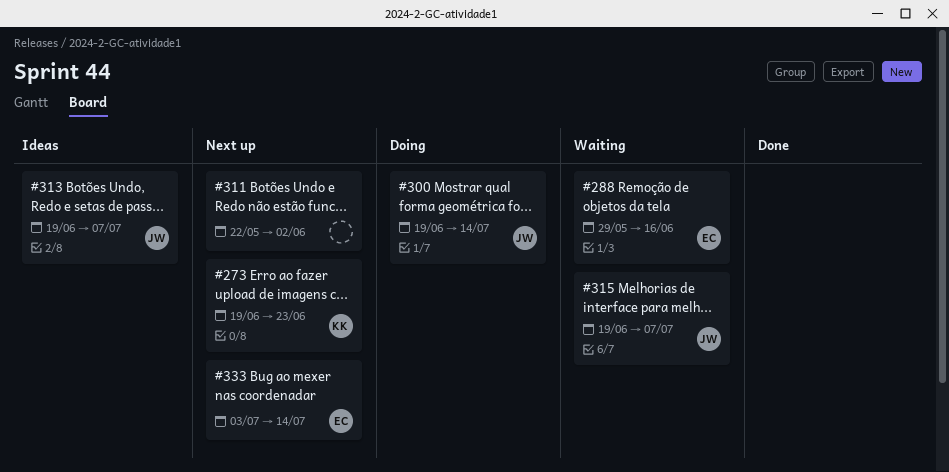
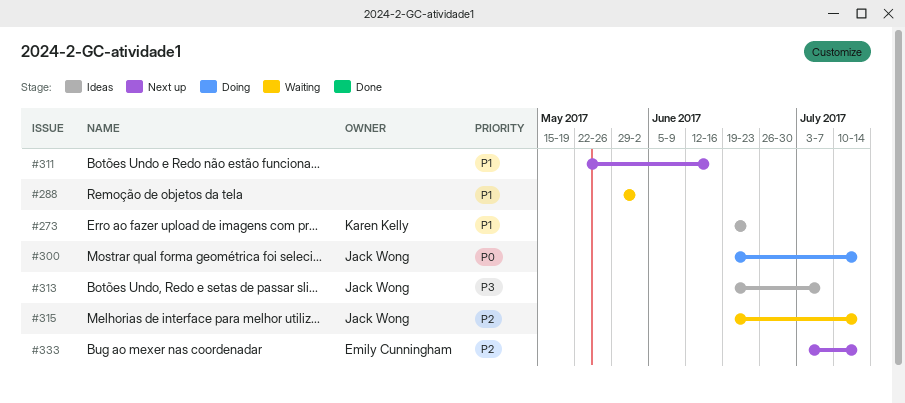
#273, status: Next up -> Ideas
#288, owner: Emily Cunningham -> none
#288, due: Jun 16 -> Jun 2
#311, due: Jun 2 -> Jun 16
#315, due: Jul 7 -> Jul 14

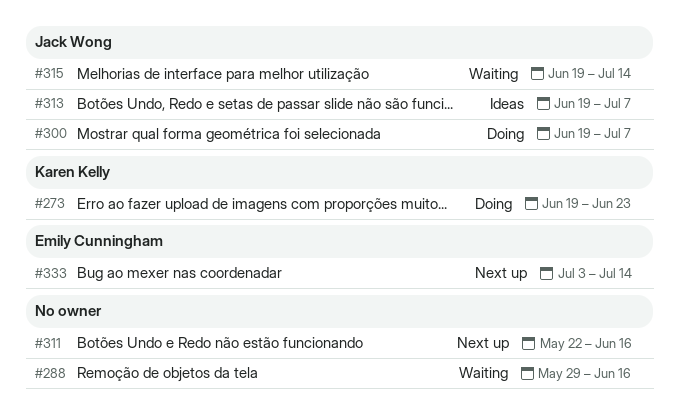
#273, status: Ideas -> Doing
#288, due: Jun 2 -> Jun 16
#300, due: Jul 14 -> Jul 7

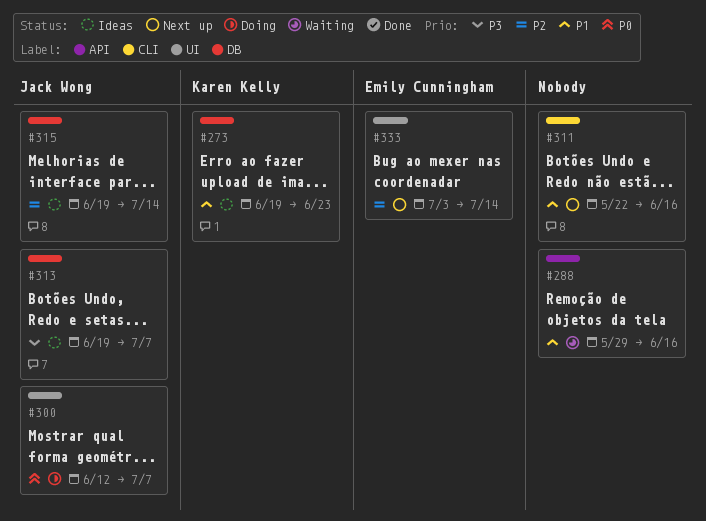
#273, status: Doing -> Ideas
#300, start: Jun 19 -> Jun 12
#315, status: Waiting -> Ideas

